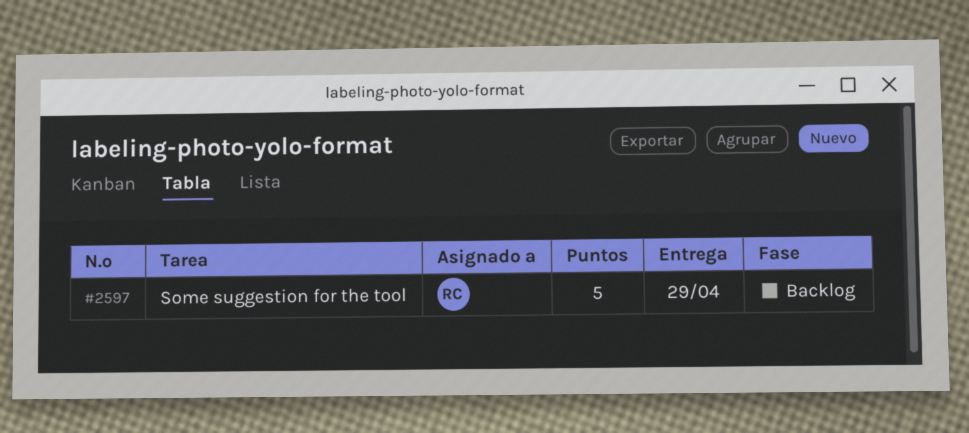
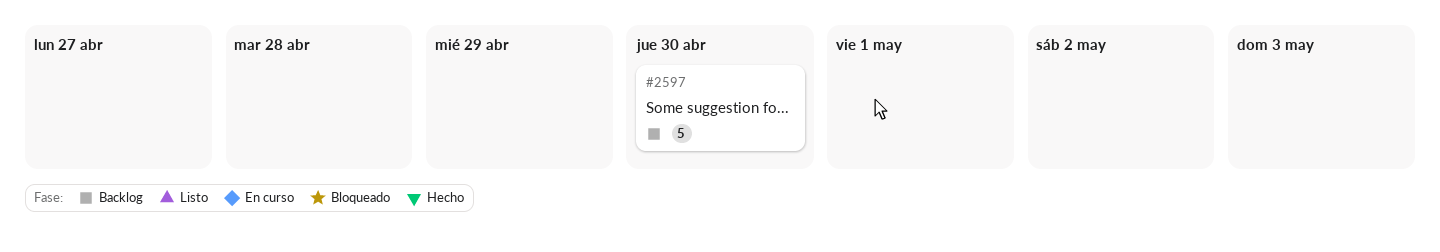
#2597, due: Apr 29 -> Apr 30

